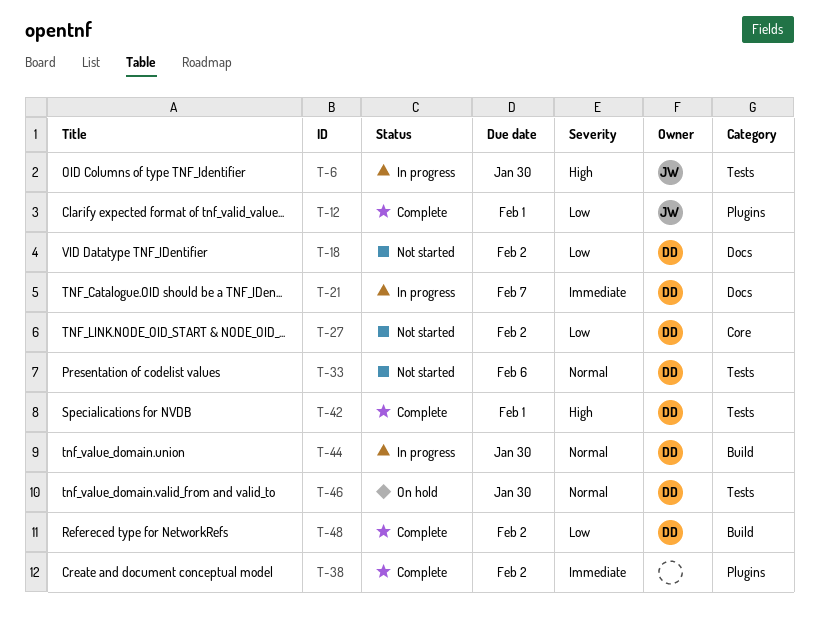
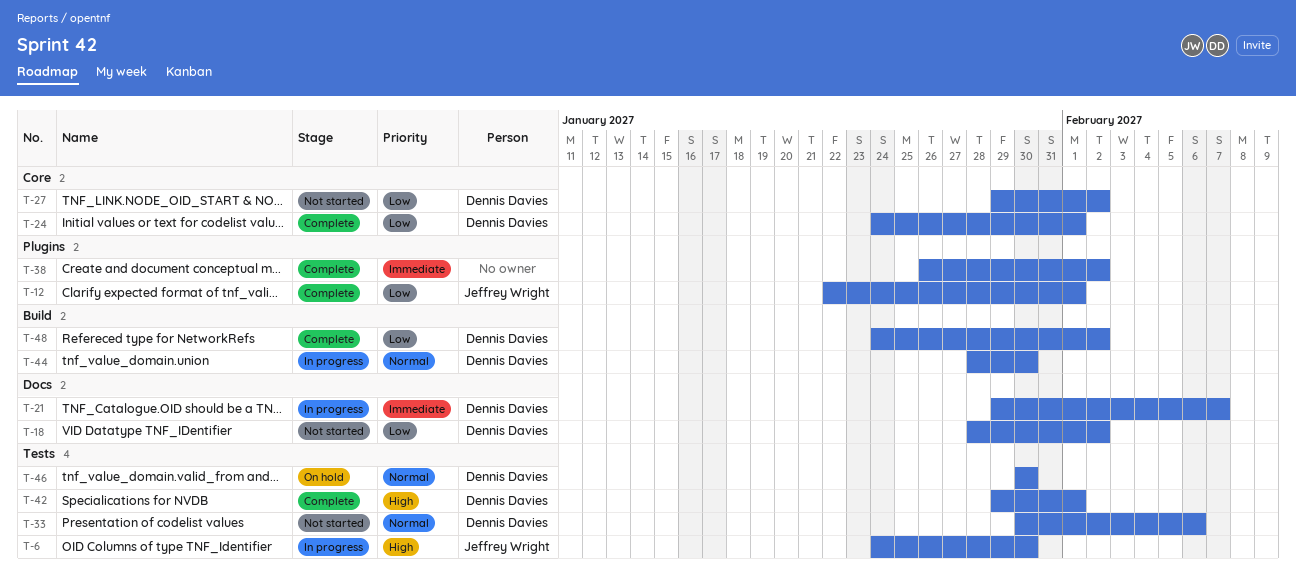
T-24: none -> present

